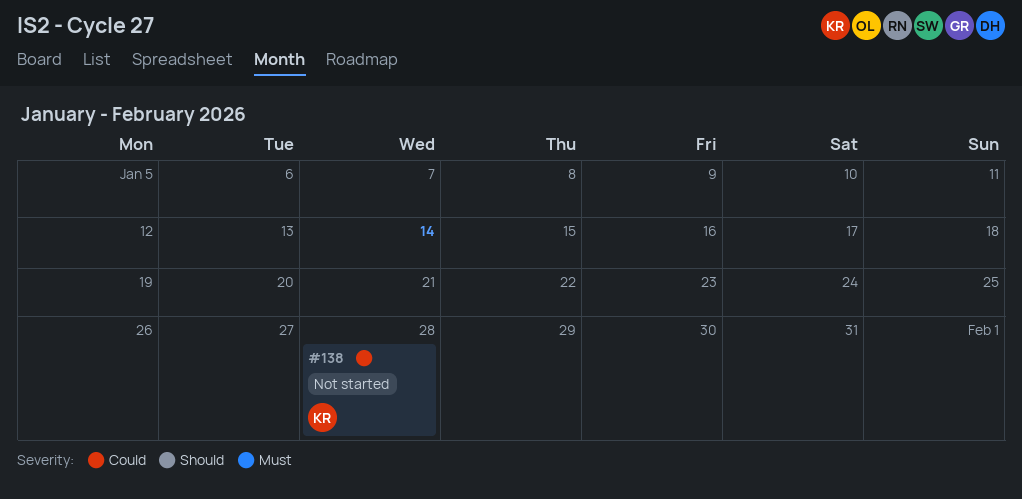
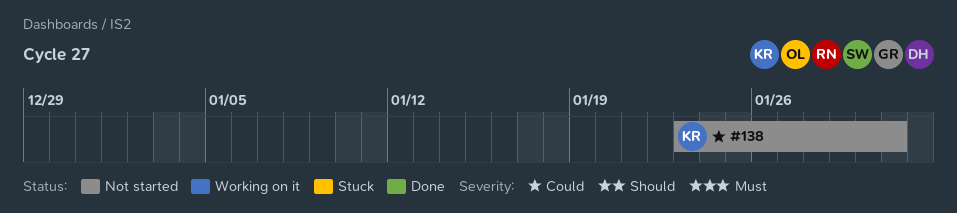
#138, due: Jan 28 -> Jan 31

